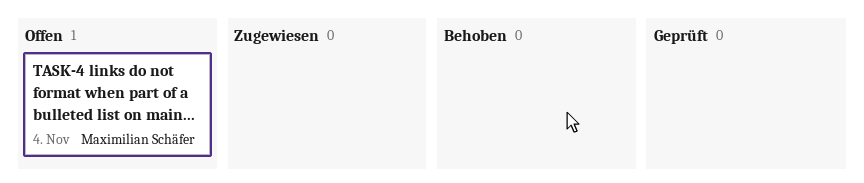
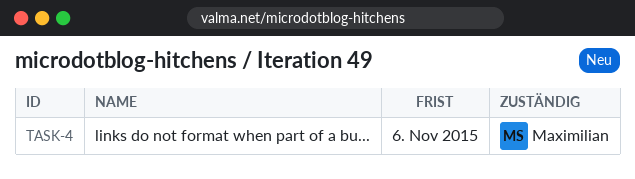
TASK-4, due: Nov 4 -> Nov 6

